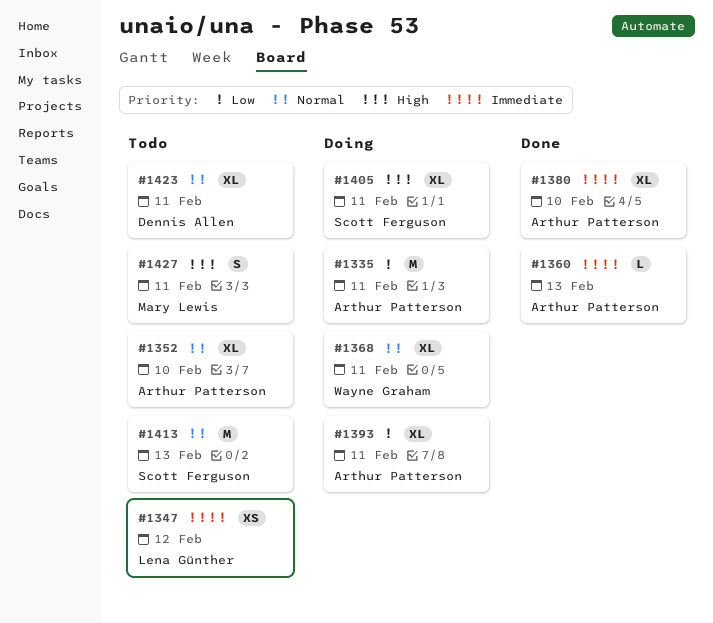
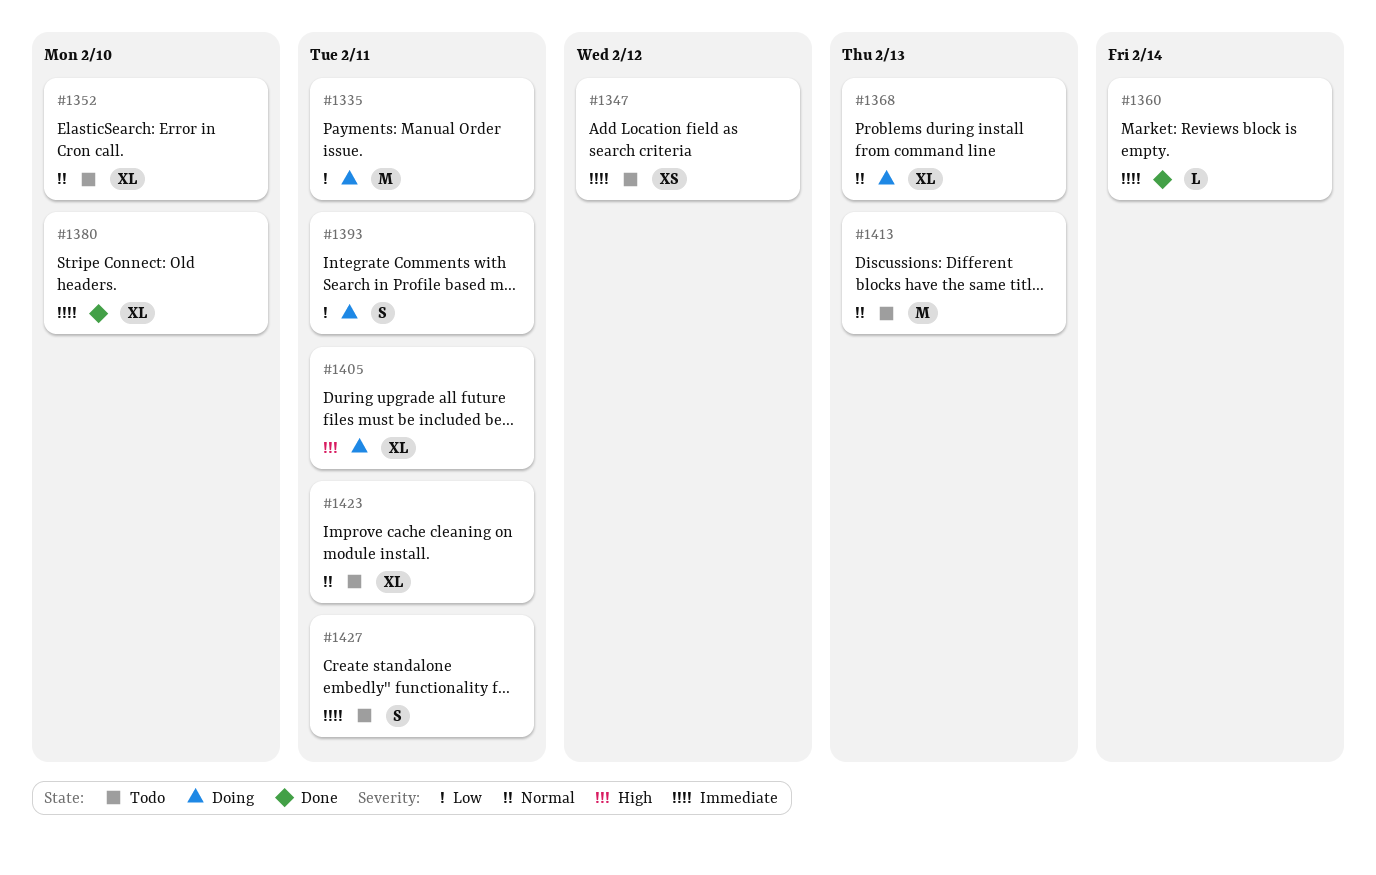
#1360, due: Feb 13 -> Feb 14
#1368, due: Feb 11 -> Feb 13
#1393, estimate: XL -> S
#1427, priority: High -> Immediate

